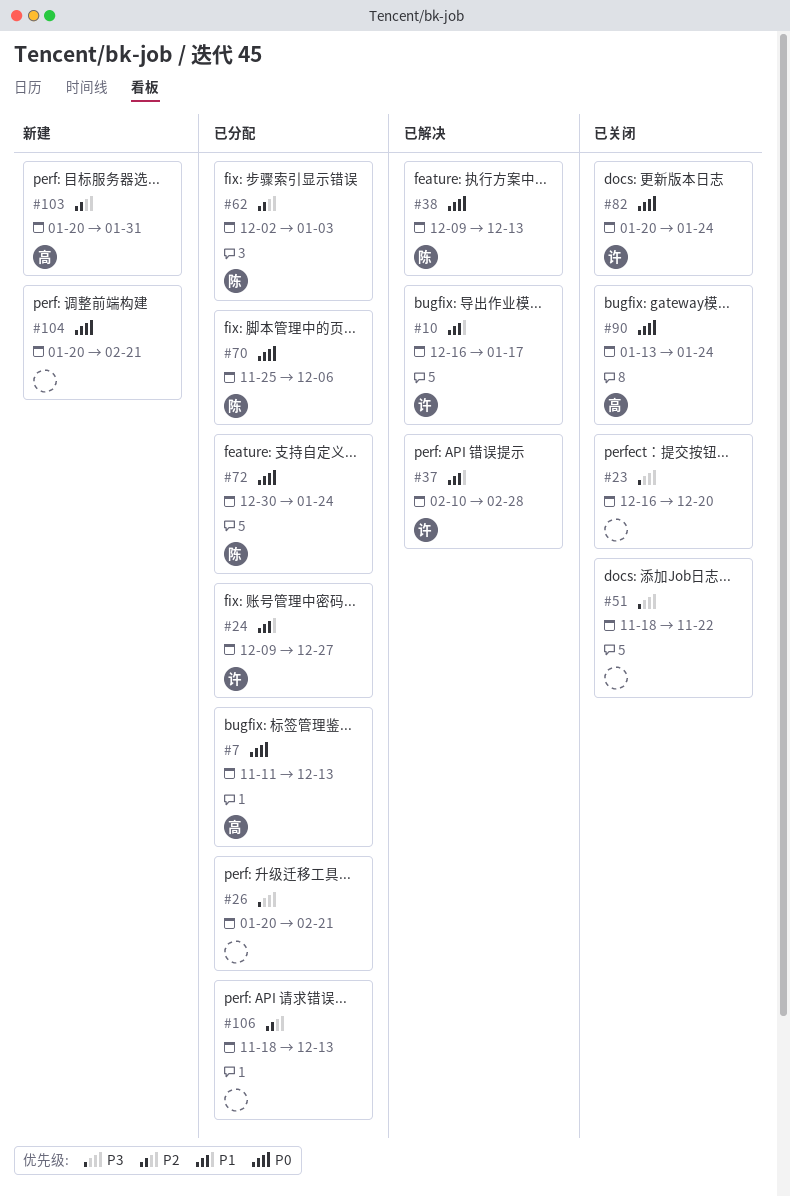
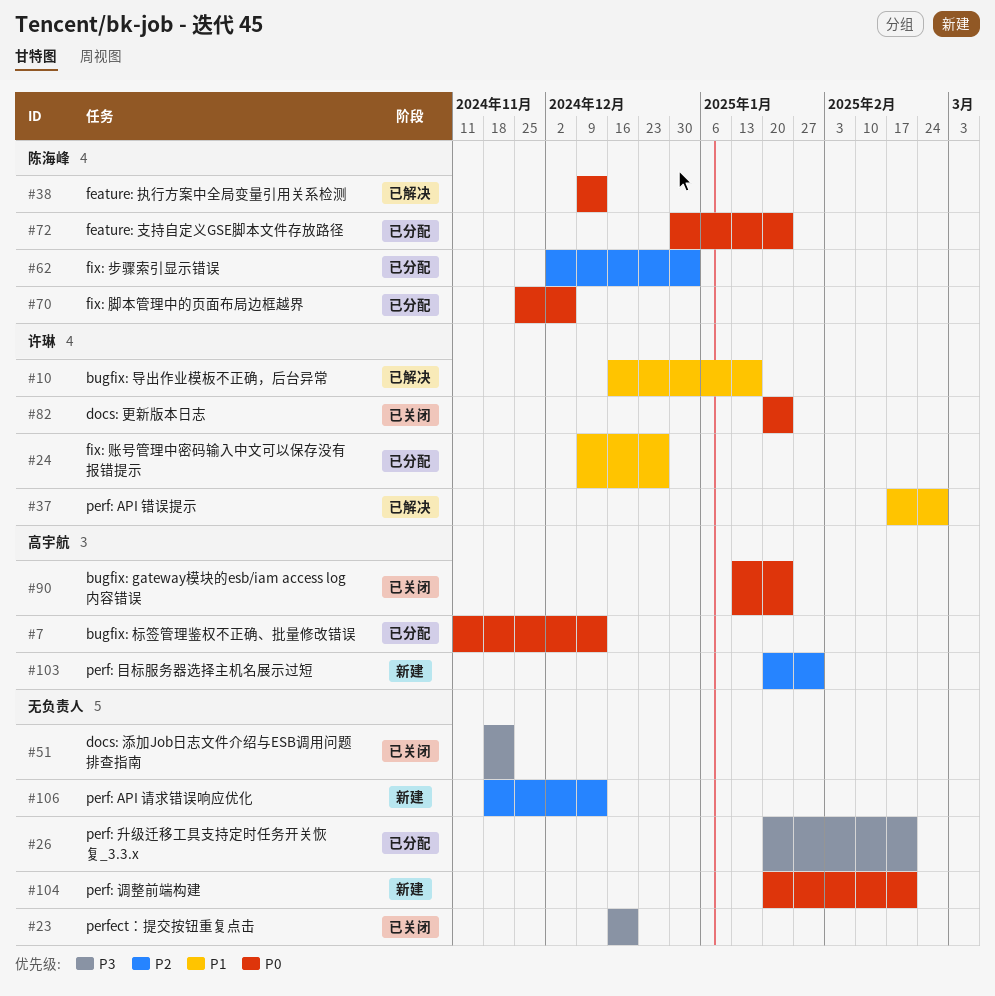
#37, start: Feb 10 -> Feb 17
#106, status: 已分配 -> 新建

